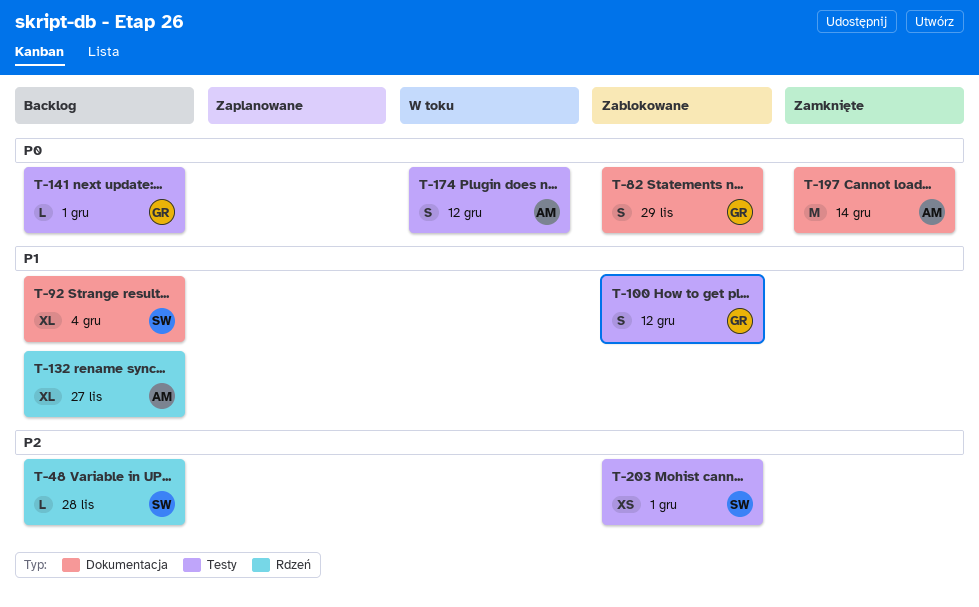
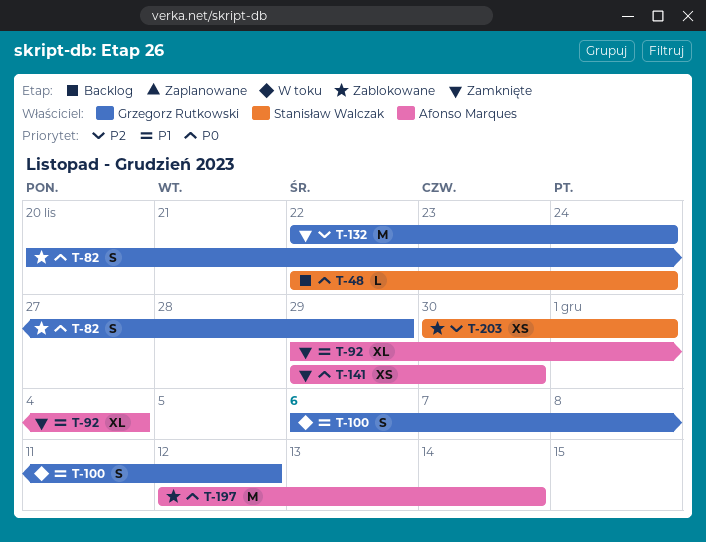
T-48, priority: P2 -> P0
T-48, due: Nov 28 -> Nov 24
T-92, status: Backlog -> Zamknięte
T-92, owner: Stanisław Walczak -> Afonso Marques
T-100, status: Zablokowane -> W toku
T-132, status: Backlog -> Zamknięte
T-132, owner: Afonso Marques -> Grzegorz Rutkowski
T-132, priority: P1 -> P2
T-132, estimate: XL -> M
T-132, due: Nov 27 -> Nov 24
T-141, status: Backlog -> Zamknięte
T-141, owner: Grzegorz Rutkowski -> Afonso Marques
T-141, estimate: L -> XS
T-141, due: Dec 1 -> Nov 30
T-174: present -> none
T-197, status: Zamknięte -> Zablokowane

